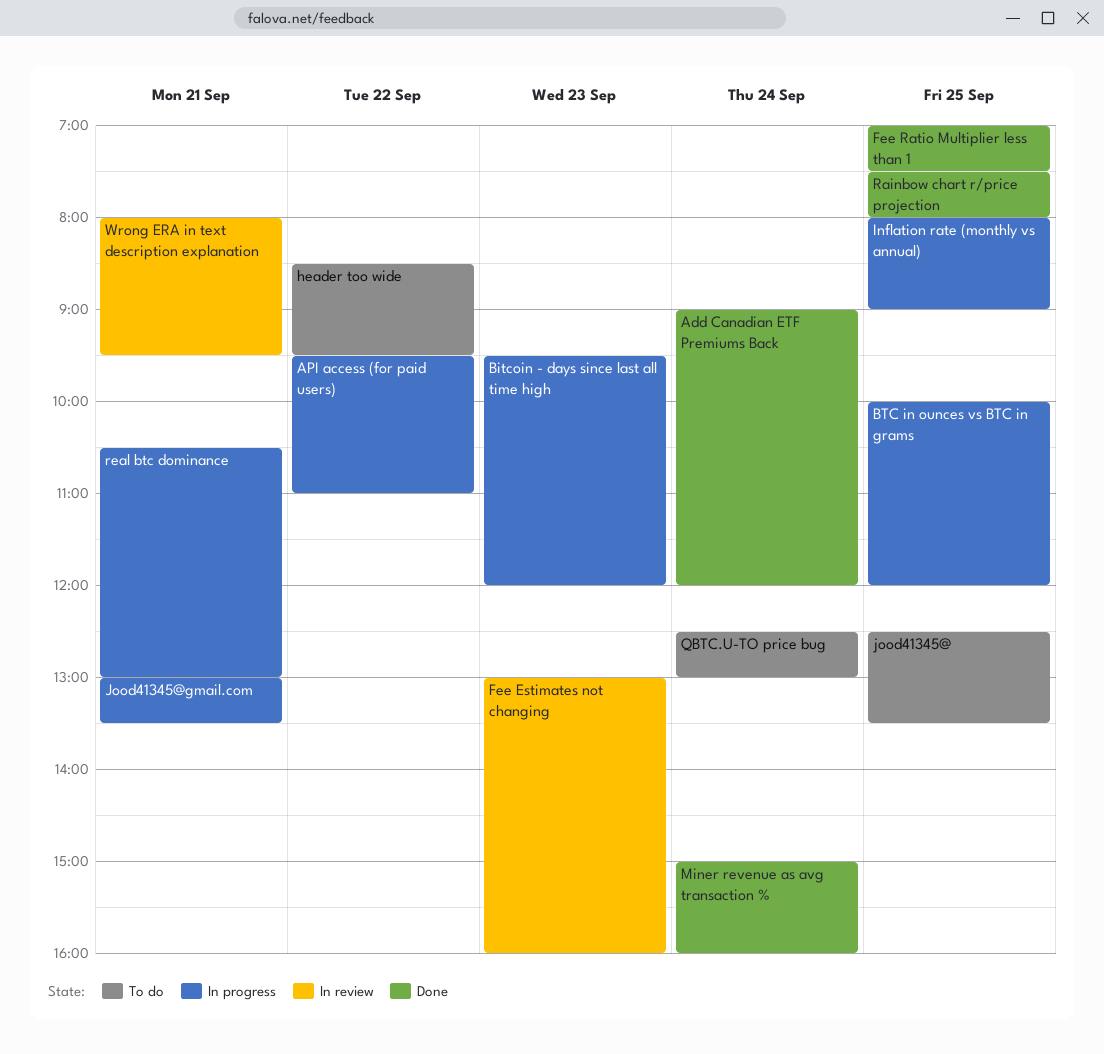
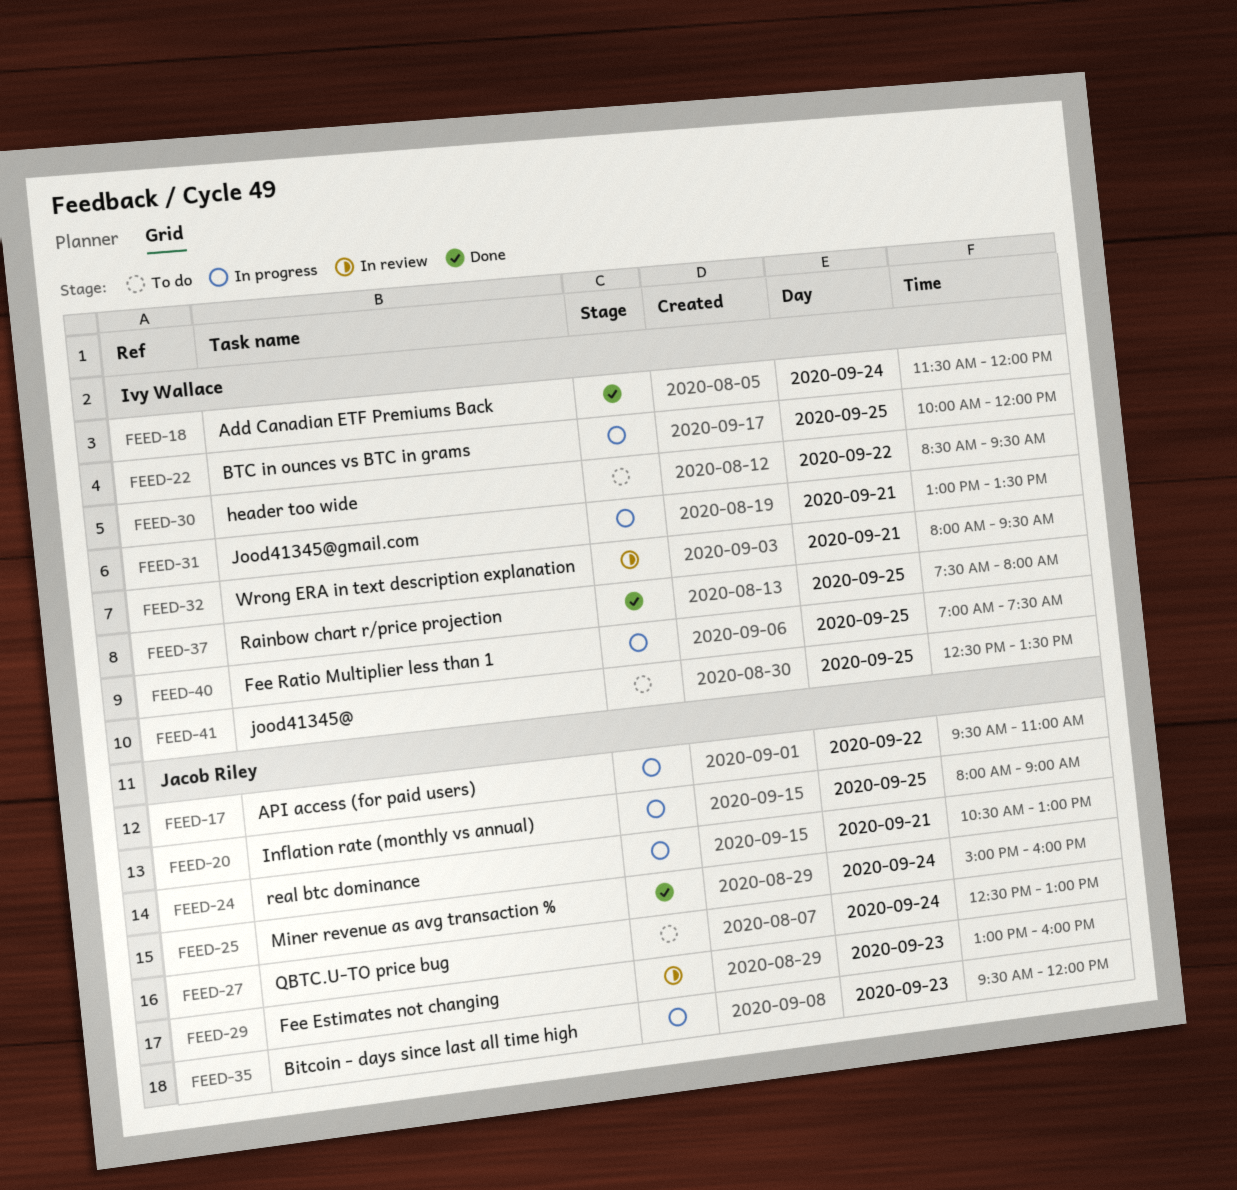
Add Canadian ETF Premiums Back, begins: 09:00 -> 11:30
Fee Ratio Multiplier less than 1, status: Done -> In progress

